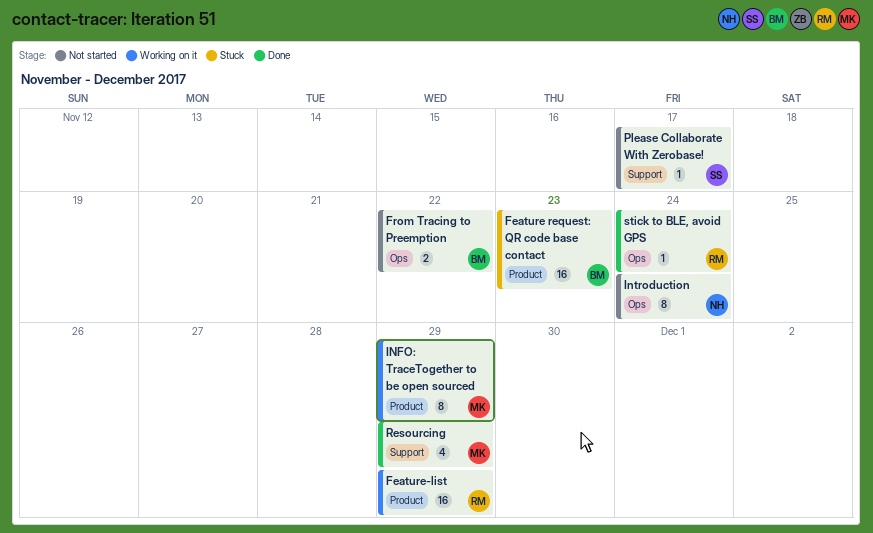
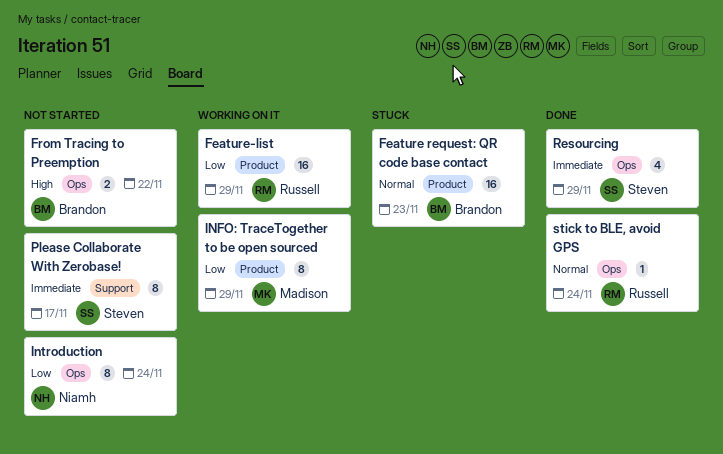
Please Collaborate With Zerobase!, estimate: 1 -> 8
Resourcing, owner: Madison -> Steven
Resourcing, label: Support -> Ops

